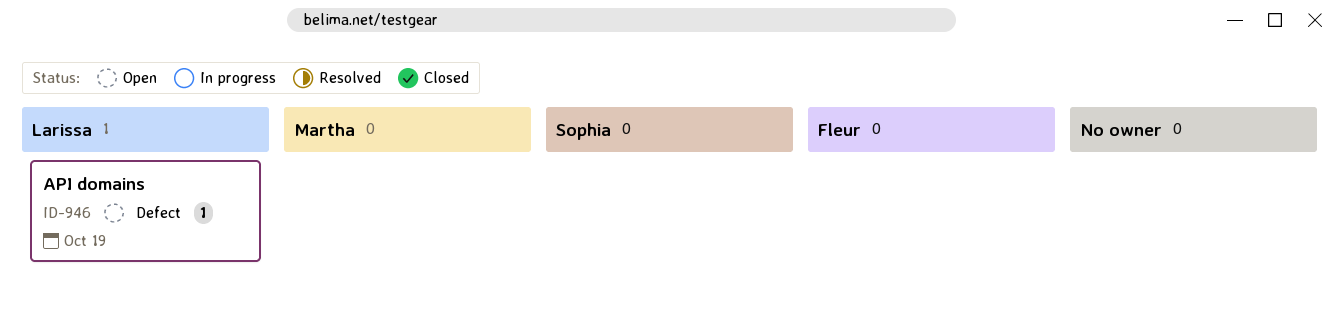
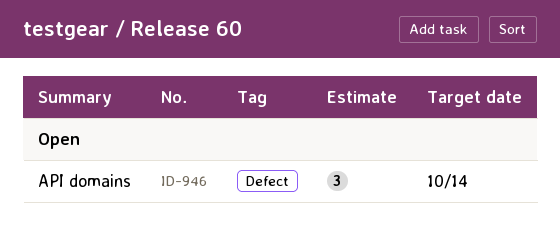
ID-946, estimate: 1 -> 3
ID-946, due: Oct 19 -> Oct 14

